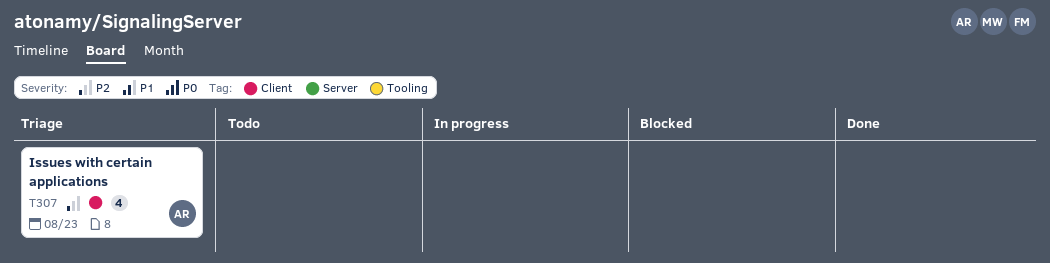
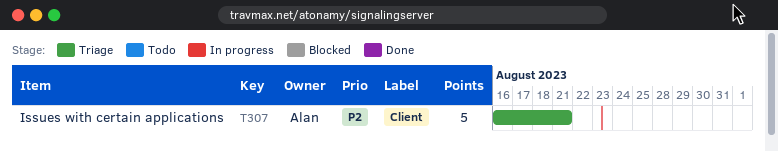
T307, estimate: 4 -> 5
T307, due: Aug 23 -> Aug 21

